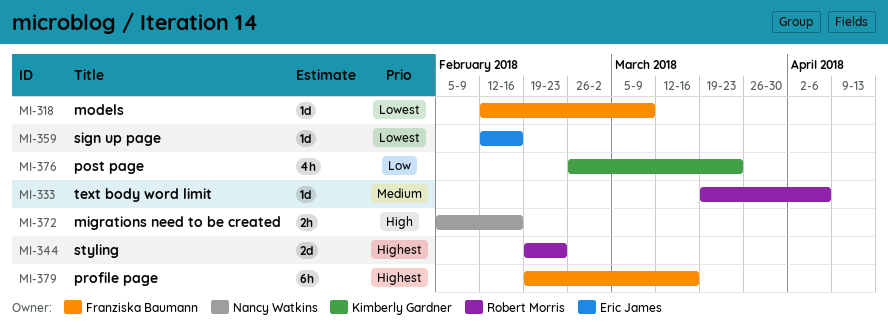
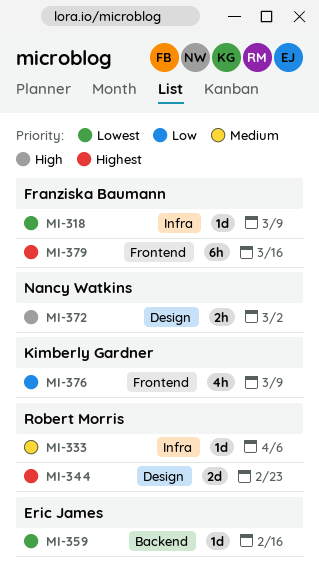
MI-372, due: Feb 16 -> Mar 2
MI-376, due: Mar 23 -> Mar 9

